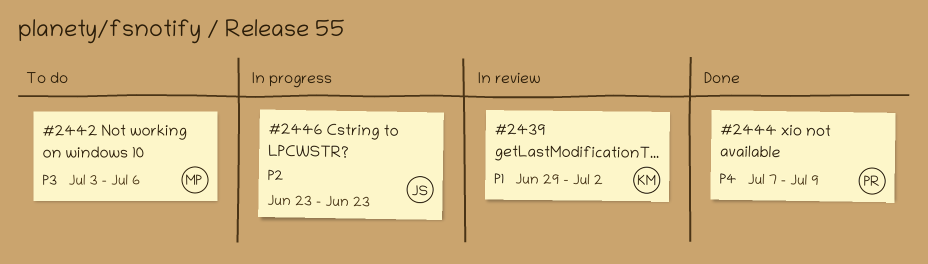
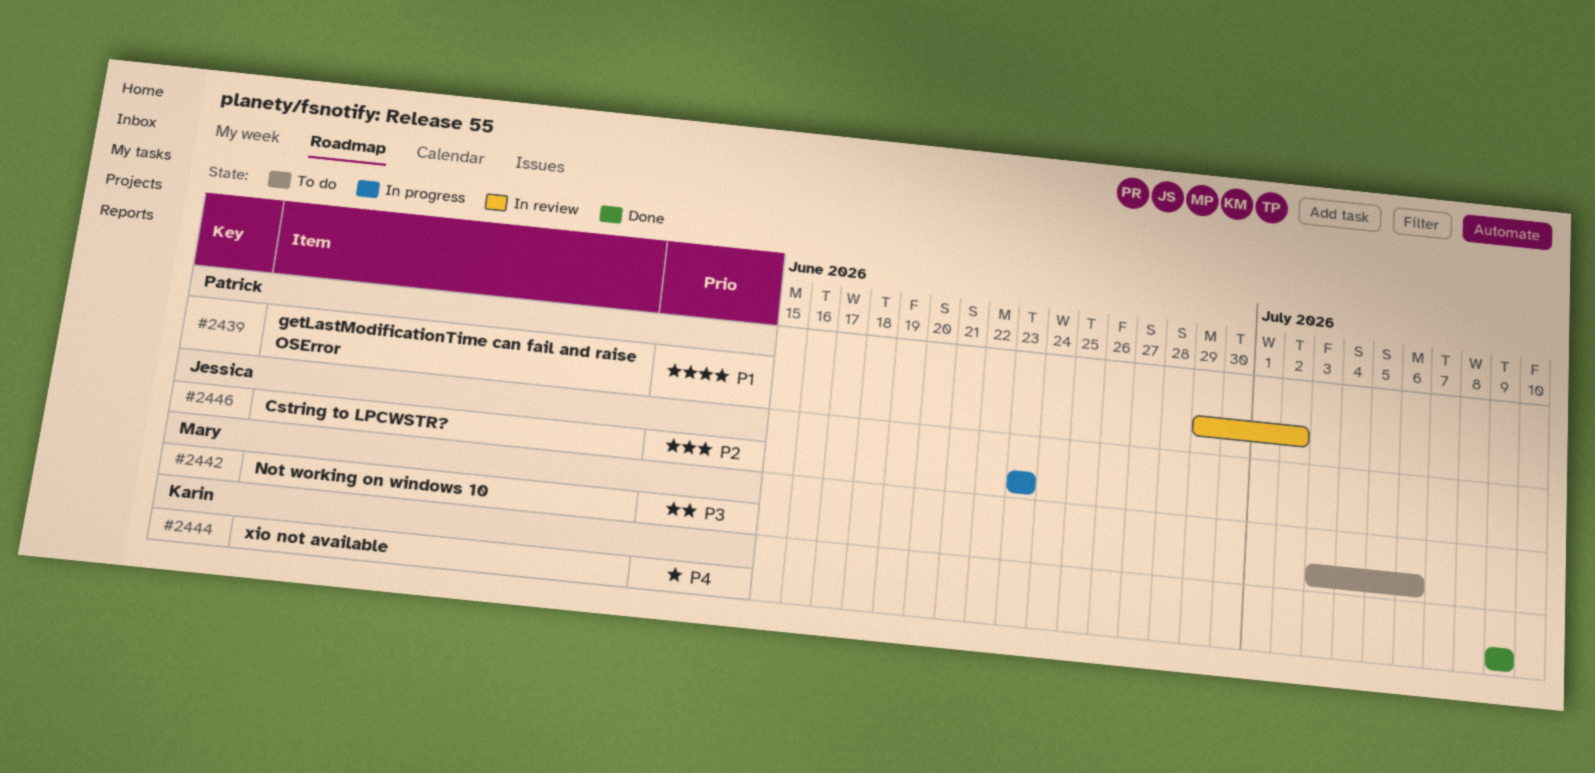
#2439, owner: Karin -> Patrick
#2444, owner: Patrick -> Karin
#2444, start: Jul 7 -> Jul 9

